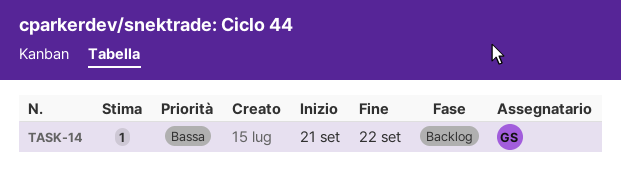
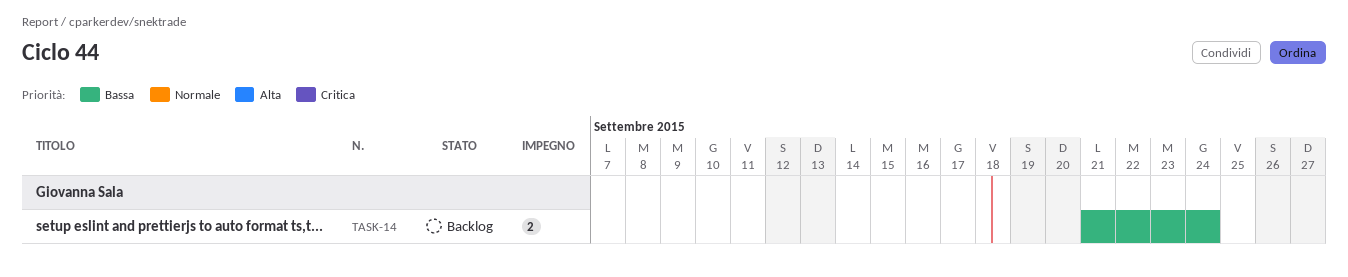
TASK-14, estimate: 1 -> 2
TASK-14, due: Sep 22 -> Sep 24

